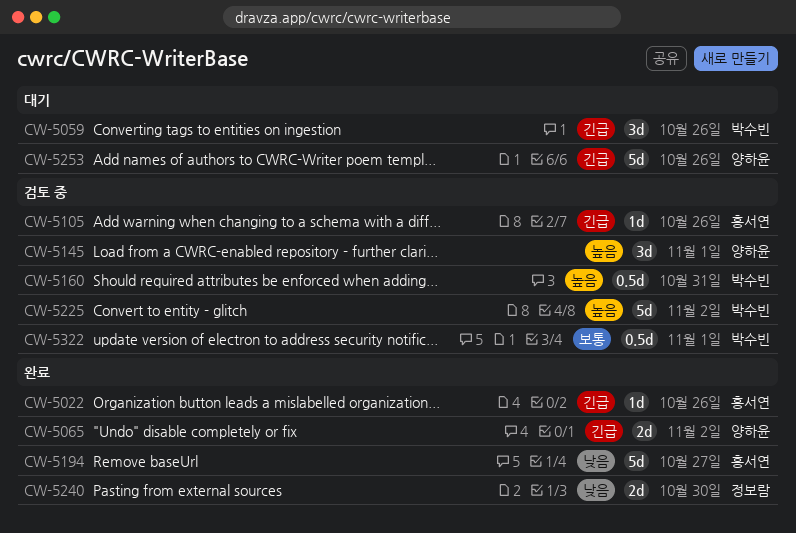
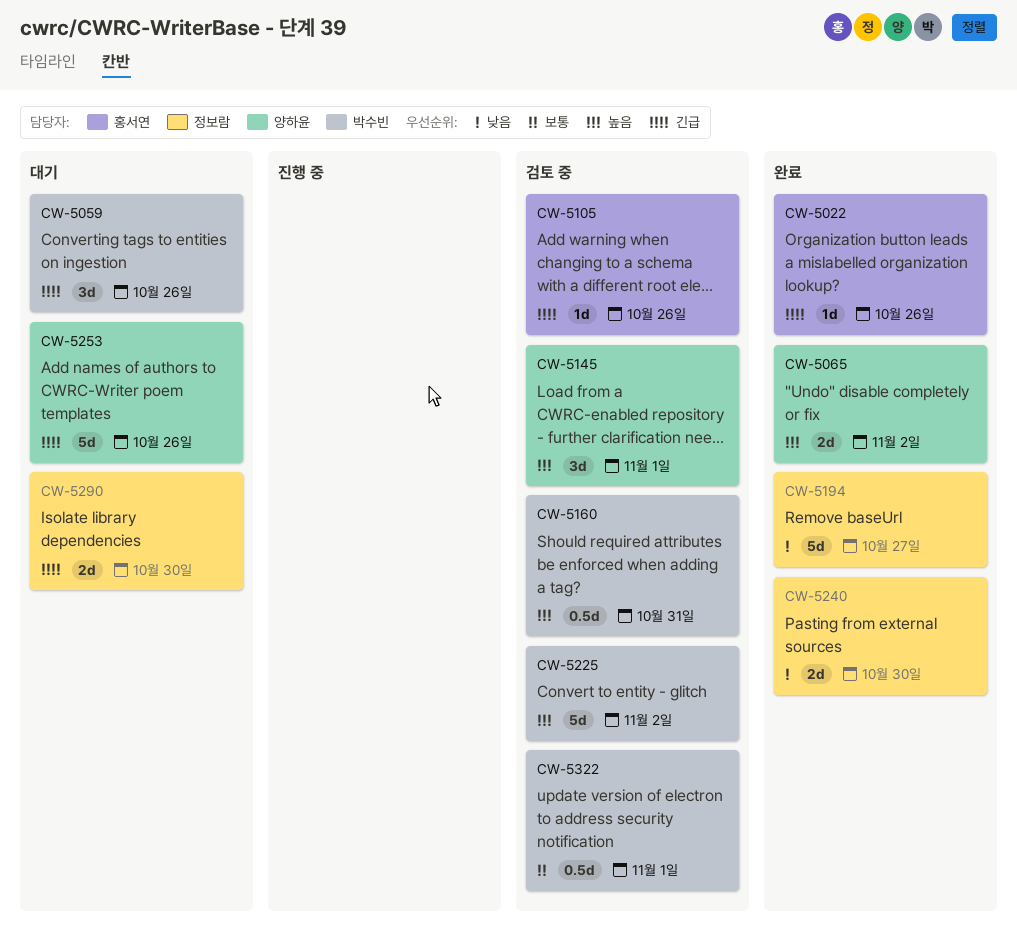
CW-5065, priority: 긴급 -> 높음
CW-5194, owner: 홍서연 -> 정보람
CW-5290: none -> present

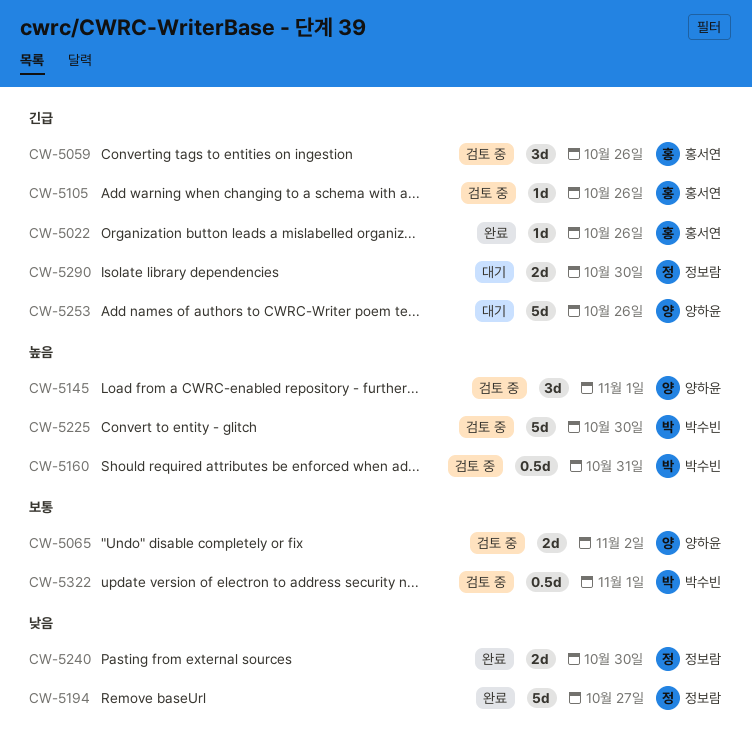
CW-5059, status: 대기 -> 검토 중
CW-5059, owner: 박수빈 -> 홍서연
CW-5065, status: 완료 -> 검토 중
CW-5065, priority: 높음 -> 보통
CW-5225, due: Nov 2 -> Oct 30

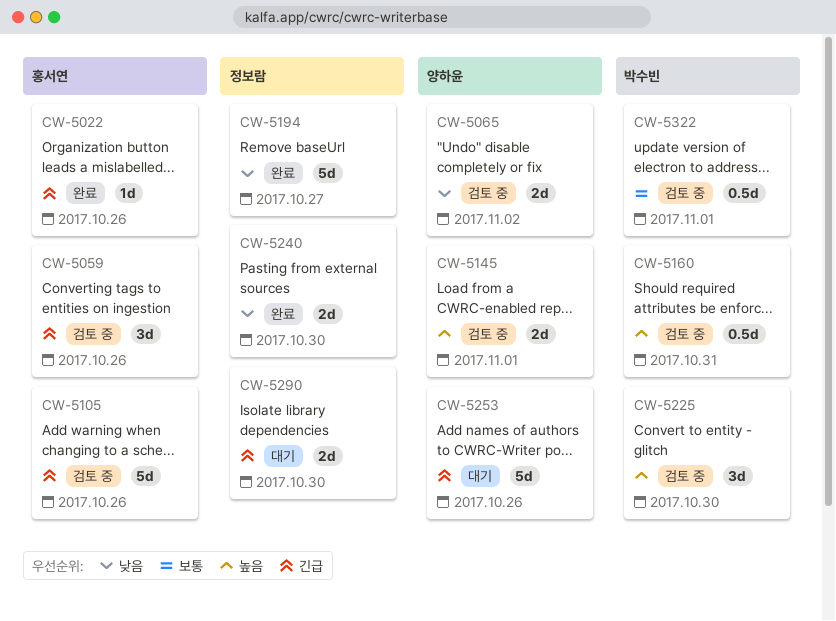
CW-5065, priority: 보통 -> 낮음
CW-5105, estimate: 1d -> 5d
CW-5145, estimate: 3d -> 2d
CW-5225, estimate: 5d -> 3d

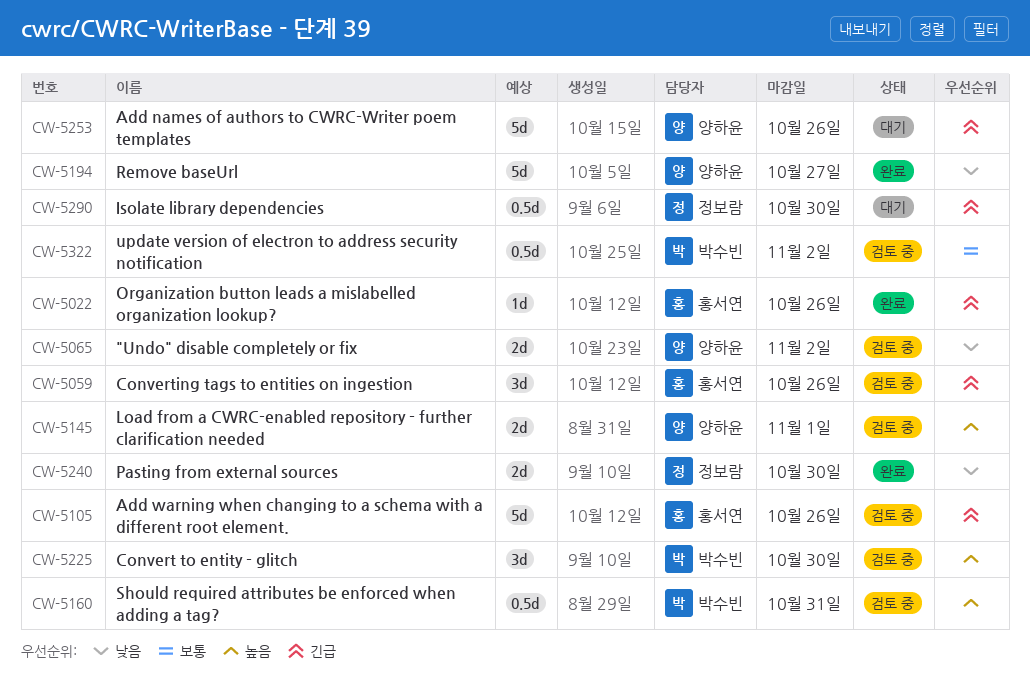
CW-5194, owner: 정보람 -> 양하윤
CW-5290, estimate: 2d -> 0.5d
CW-5322, due: Nov 1 -> Nov 2

